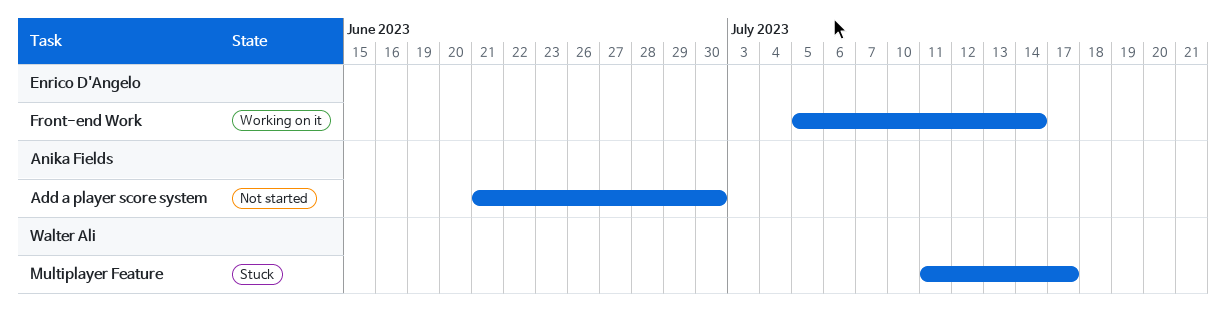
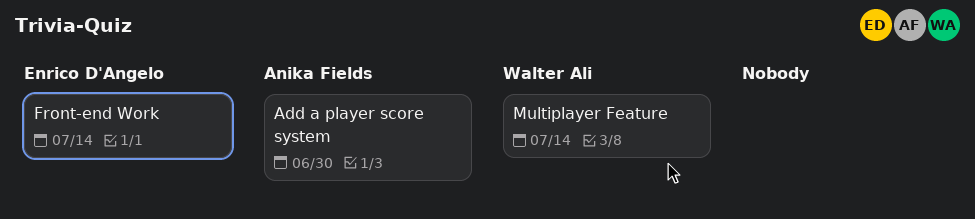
Multiplayer Feature, due: Jul 17 -> Jul 14

